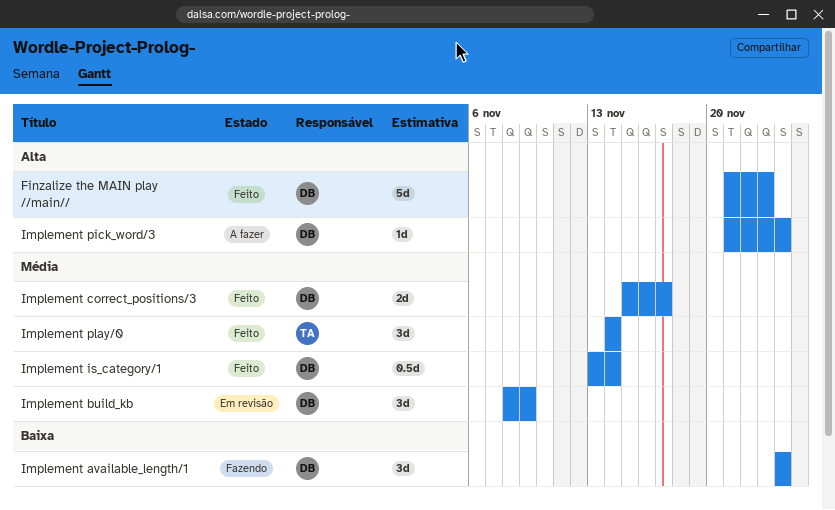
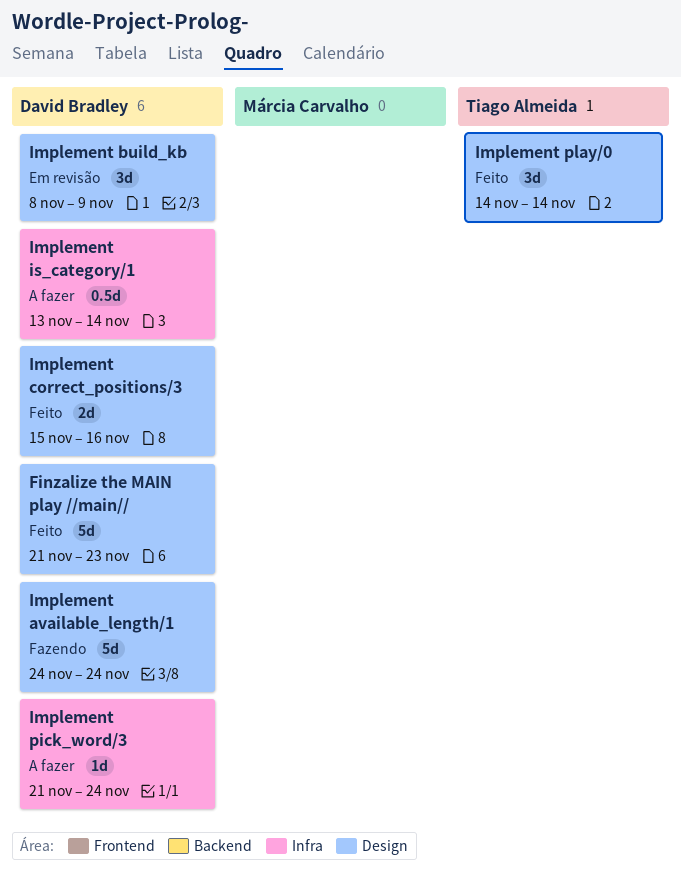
Implement available_length/1, estimate: 3d -> 5d
Implement correct_positions/3, due: Nov 17 -> Nov 16
Implement is_category/1, status: Feito -> A fazer

